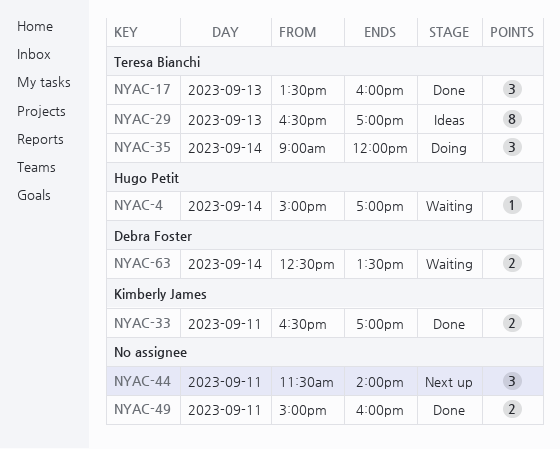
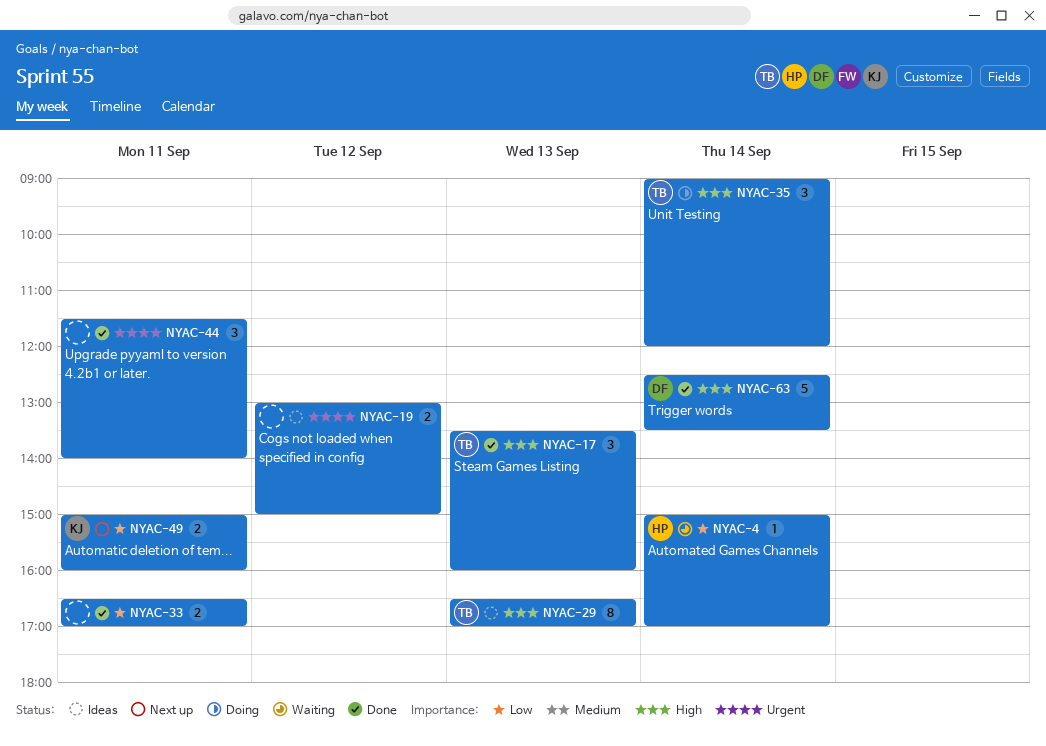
NYAC-19: none -> present
NYAC-33, owner: Kimberly James -> none
NYAC-44, status: Next up -> Done
NYAC-49, status: Done -> Next up
NYAC-49, owner: none -> Kimberly James
NYAC-63, status: Waiting -> Done
NYAC-63, estimate: 2 -> 5

